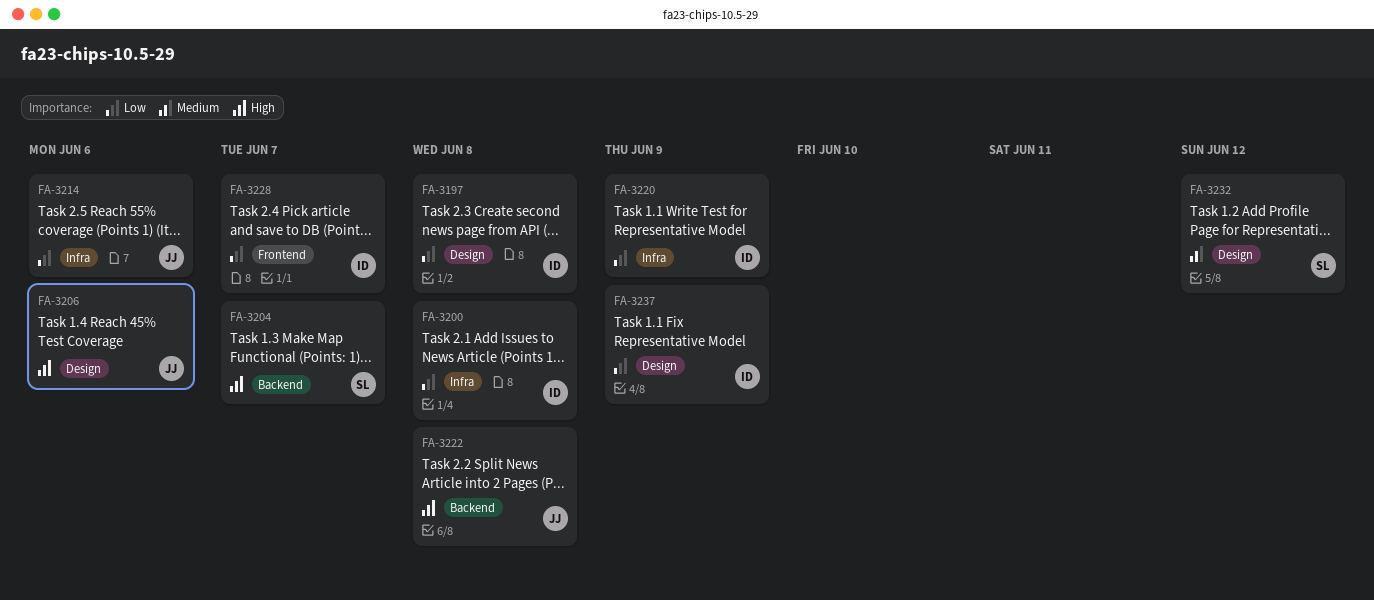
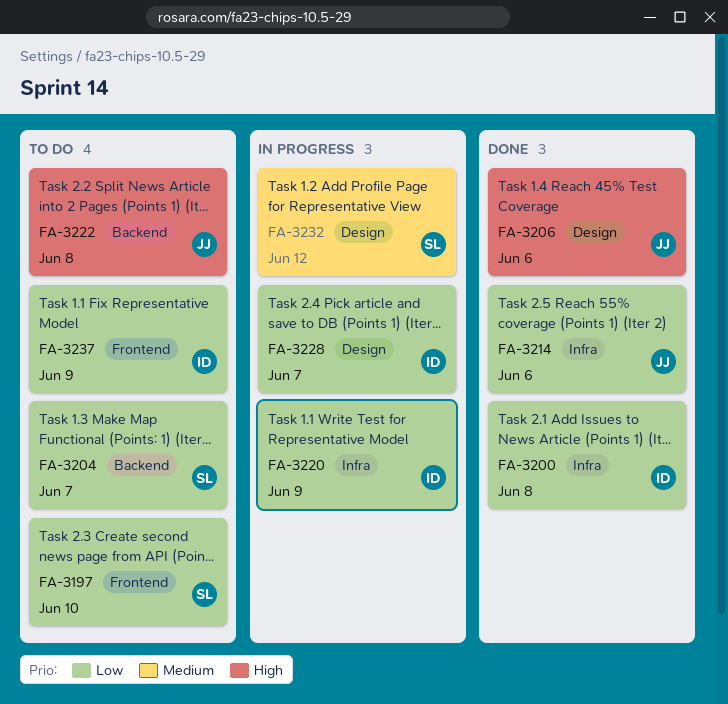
FA-3197, owner: ID -> SL
FA-3197, label: Design -> Frontend
FA-3197, due: Jun 8 -> Jun 10
FA-3204, priority: High -> Low
FA-3228, label: Frontend -> Design
FA-3237, label: Design -> Frontend

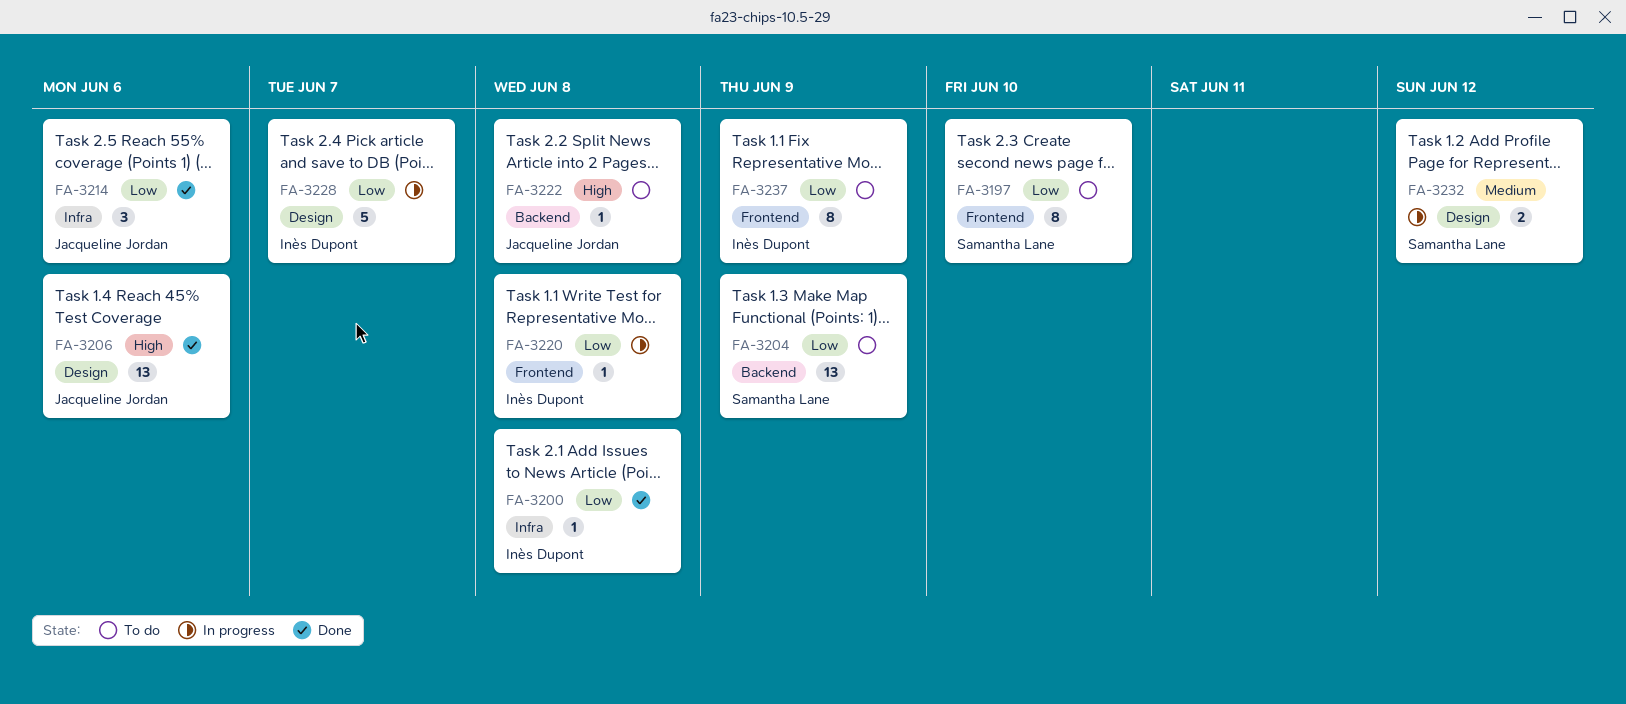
FA-3204, due: Jun 7 -> Jun 9
FA-3220, label: Infra -> Frontend
FA-3220, due: Jun 9 -> Jun 8

